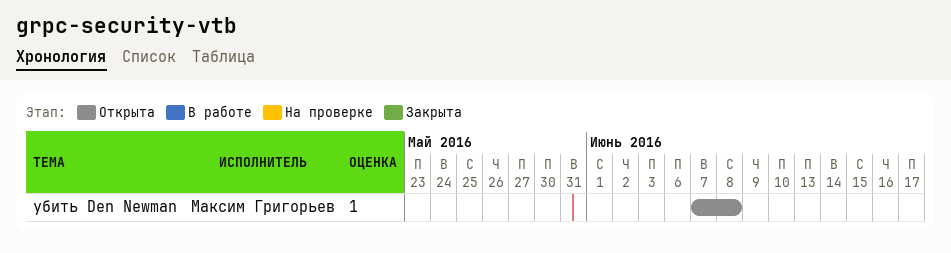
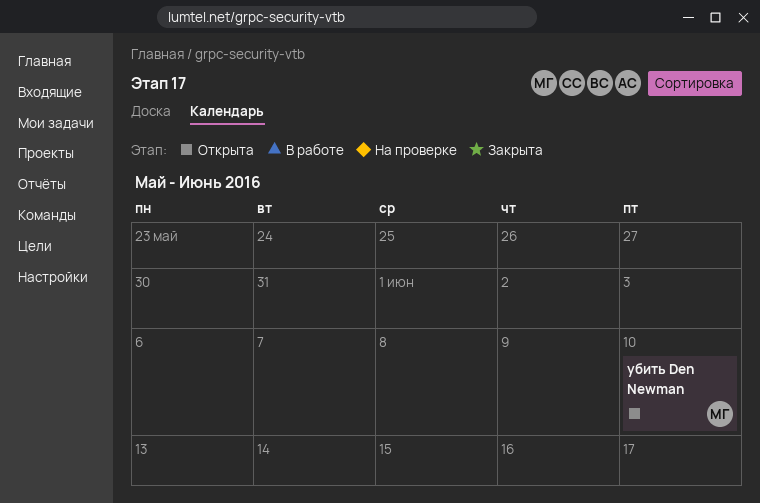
убить Den Newman, due: Jun 8 -> Jun 10

